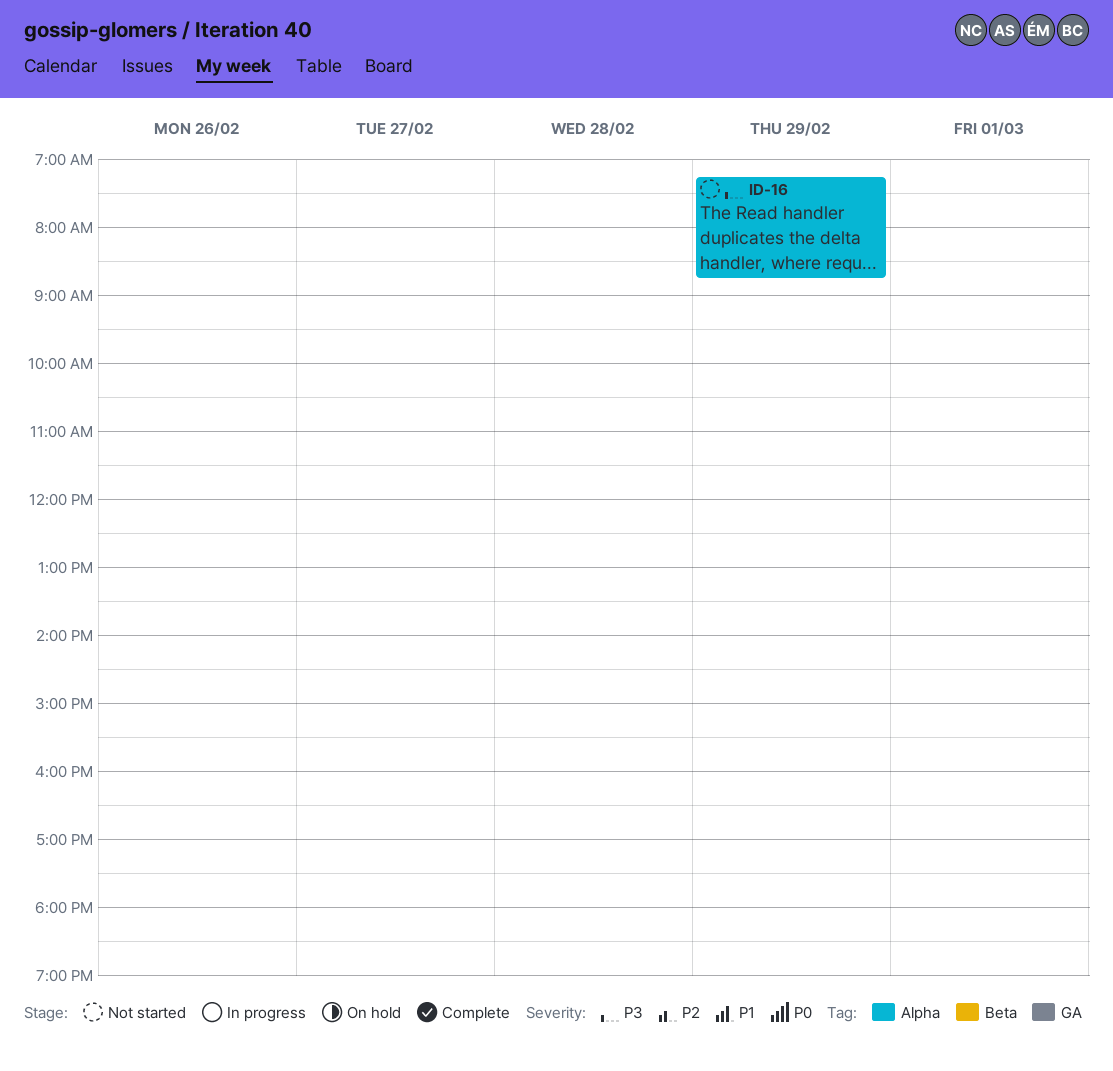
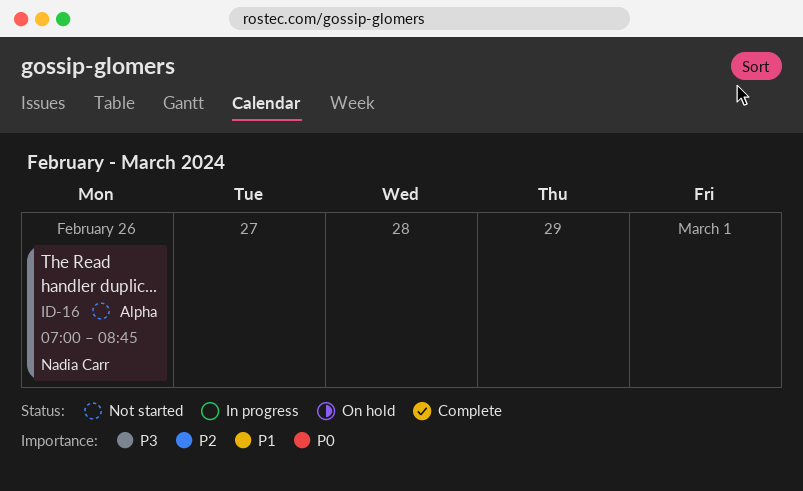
ID-16, day: Feb 29 -> Feb 26
ID-16, begins: 07:15 -> 07:00

